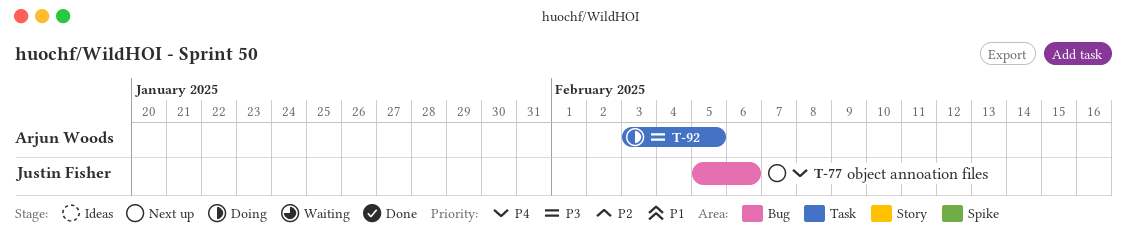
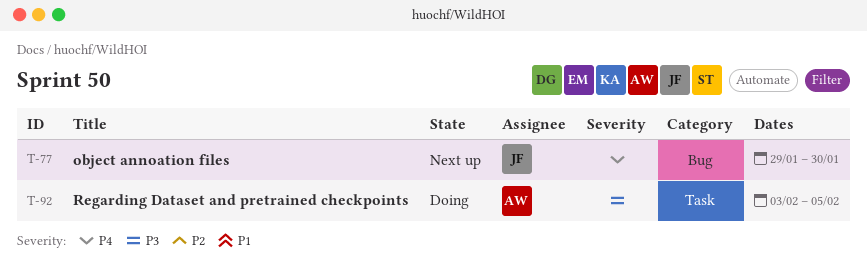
T-77, start: Feb 5 -> Jan 29
T-77, due: Feb 6 -> Jan 30

